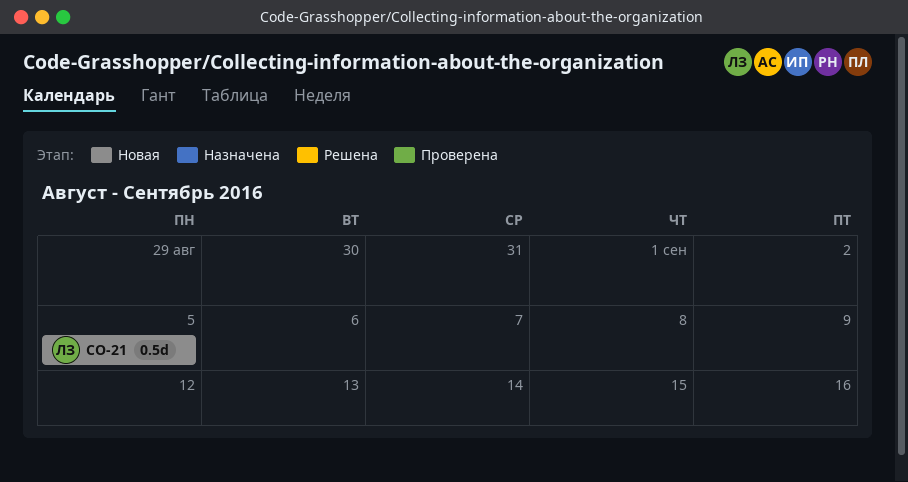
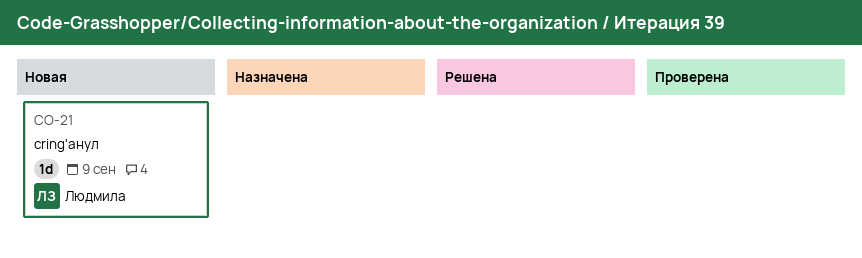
CO-21, estimate: 0.5d -> 1d
CO-21, due: Sep 5 -> Sep 9

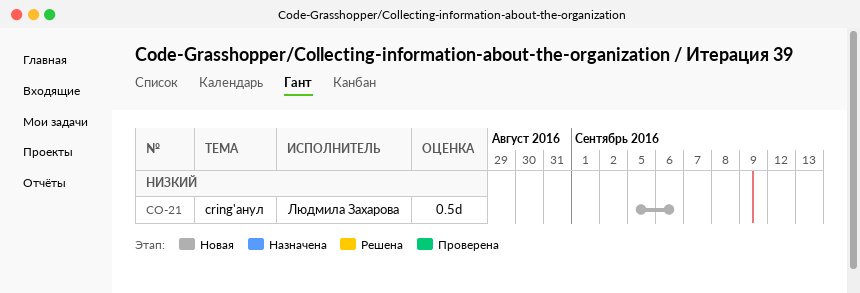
CO-21, estimate: 1d -> 0.5d
CO-21, due: Sep 9 -> Sep 6

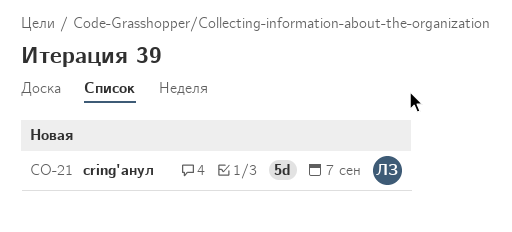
CO-21, estimate: 0.5d -> 5d
CO-21, due: Sep 6 -> Sep 7

